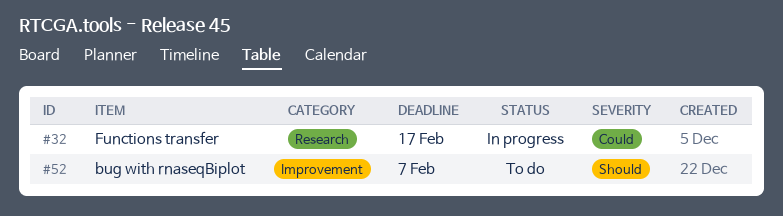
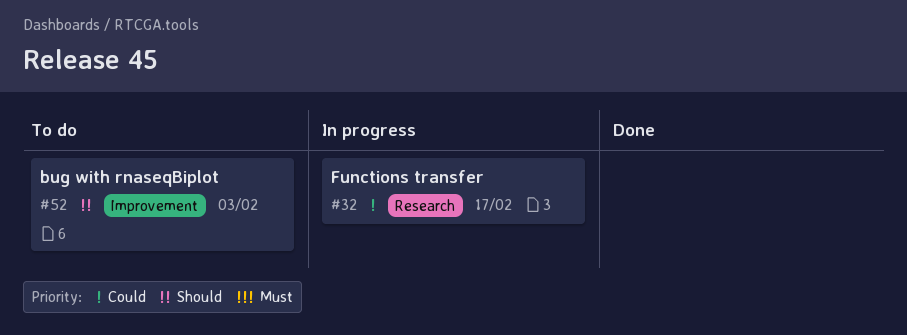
#52, due: Feb 7 -> Feb 3

